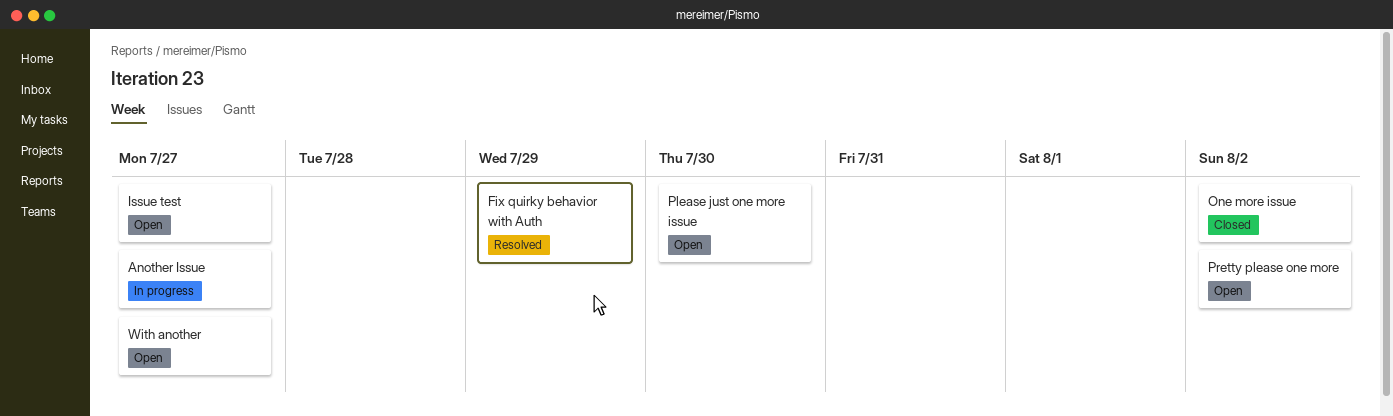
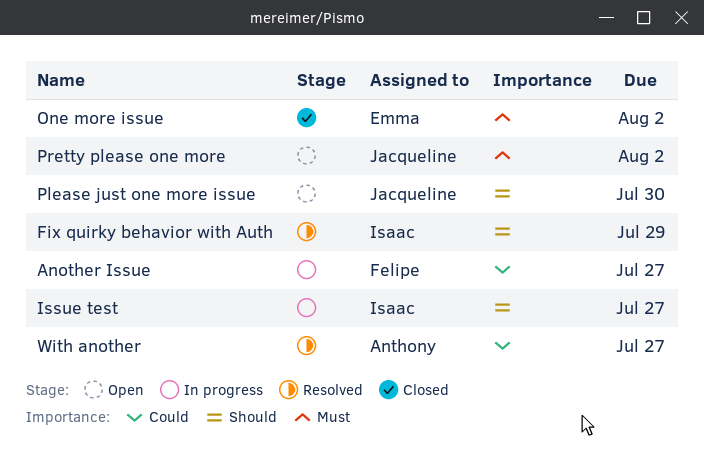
Issue test, status: Open -> In progress
With another, status: Open -> Resolved

